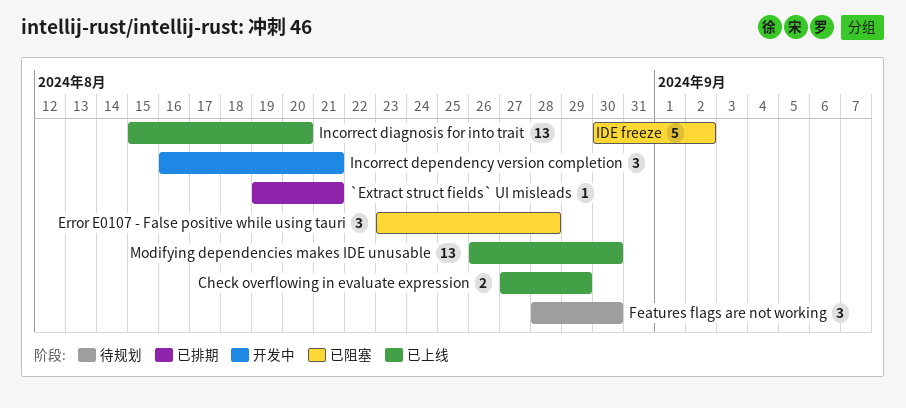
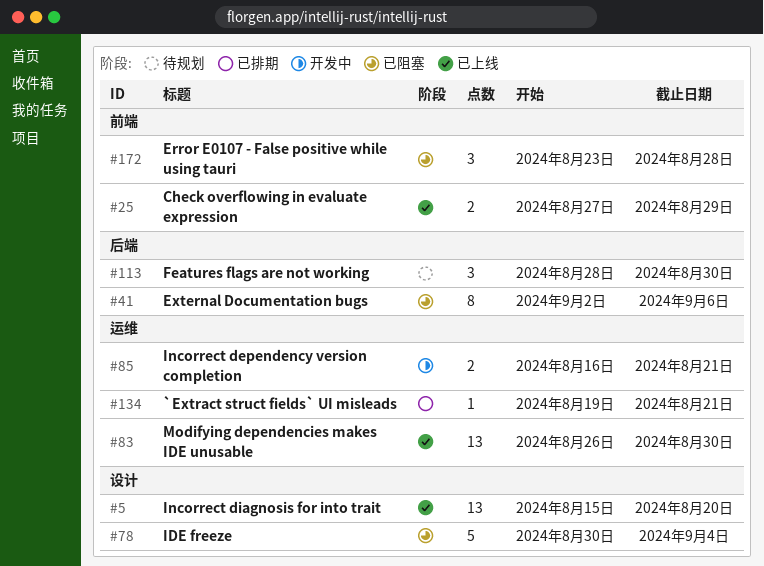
External Documentation bugs: none -> present
IDE freeze, due: Sep 2 -> Sep 4
Incorrect dependency version completion, estimate: 3 -> 2

